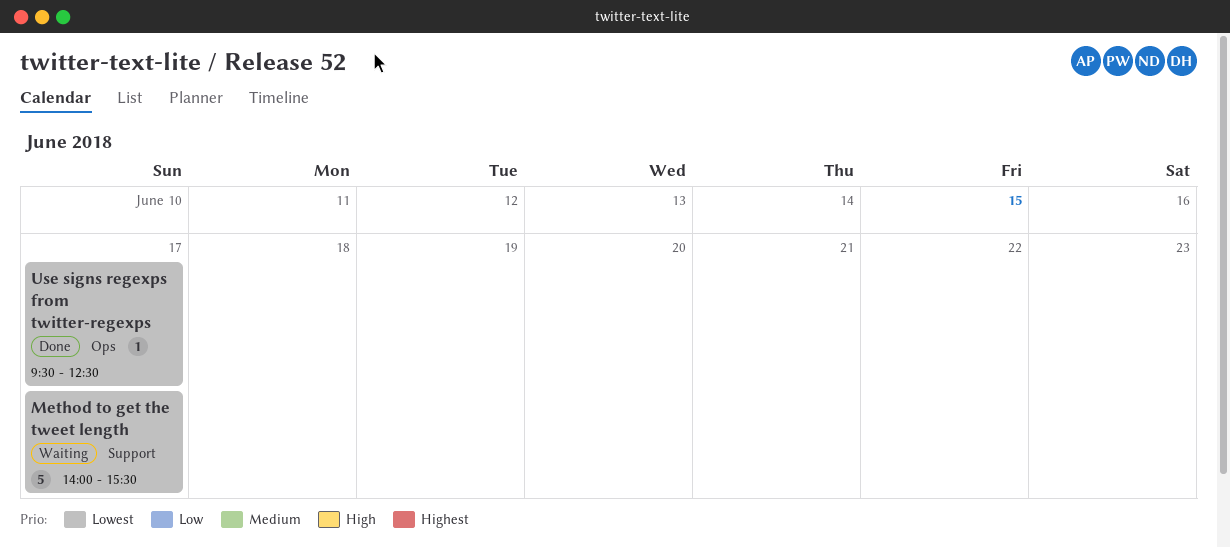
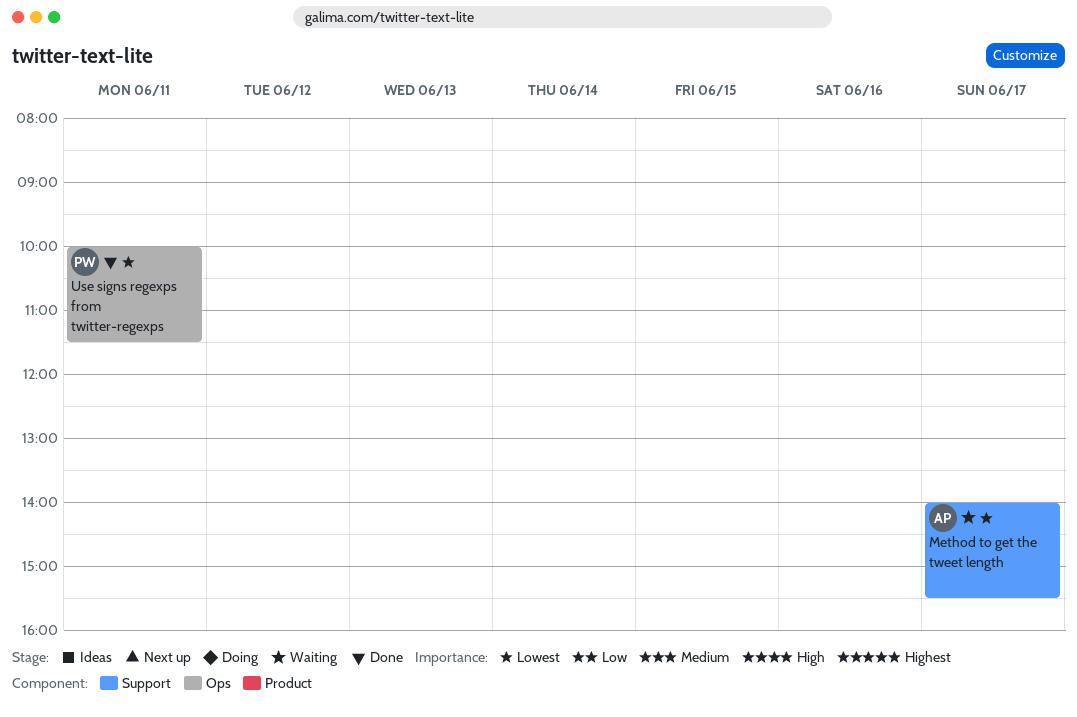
Use signs regexps from twitter-regexps, day: Jun 17 -> Jun 11
Use signs regexps from twitter-regexps, begins: 09:30 -> 10:00
Use signs regexps from twitter-regexps, ends: 12:30 -> 11:30

